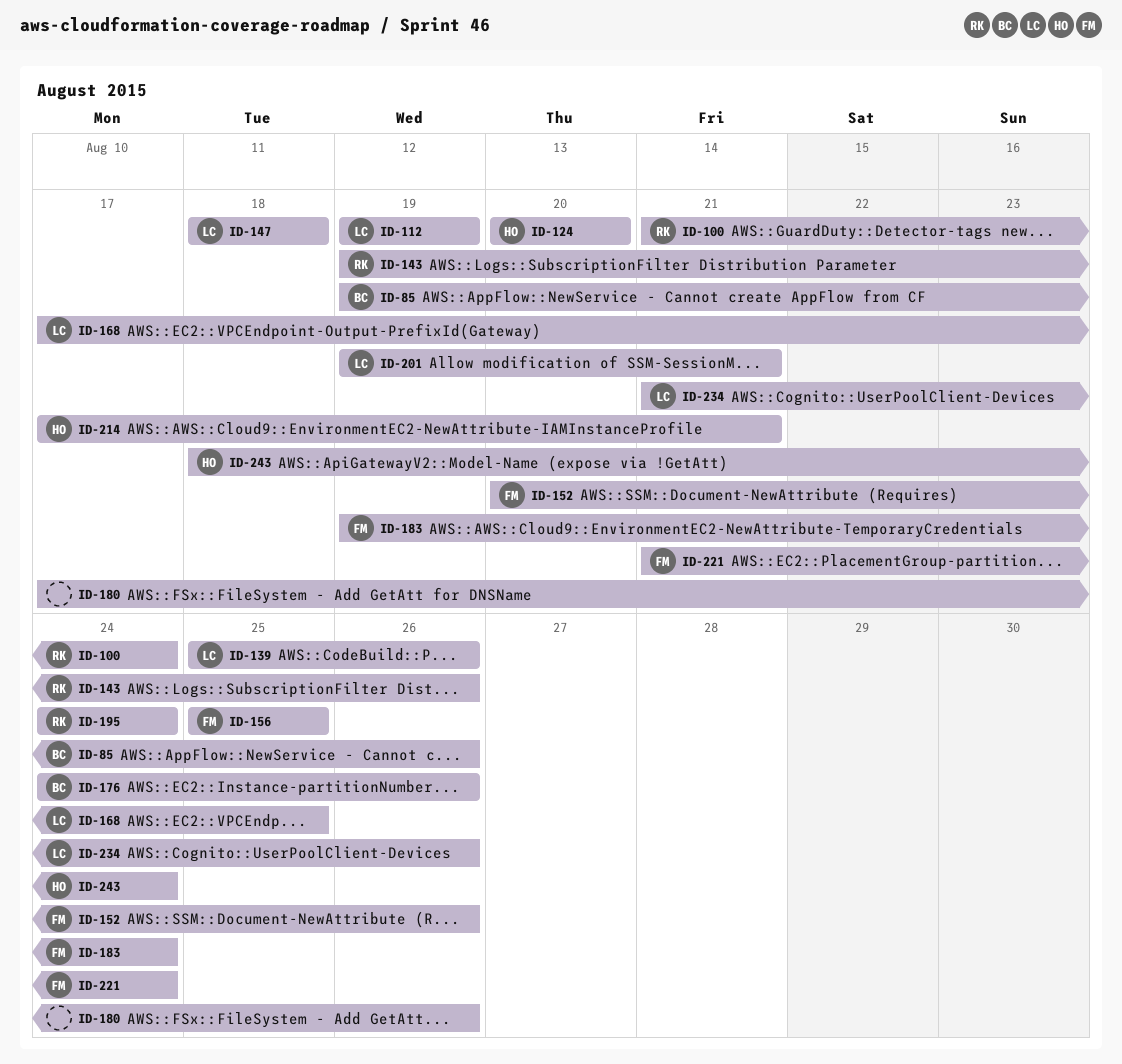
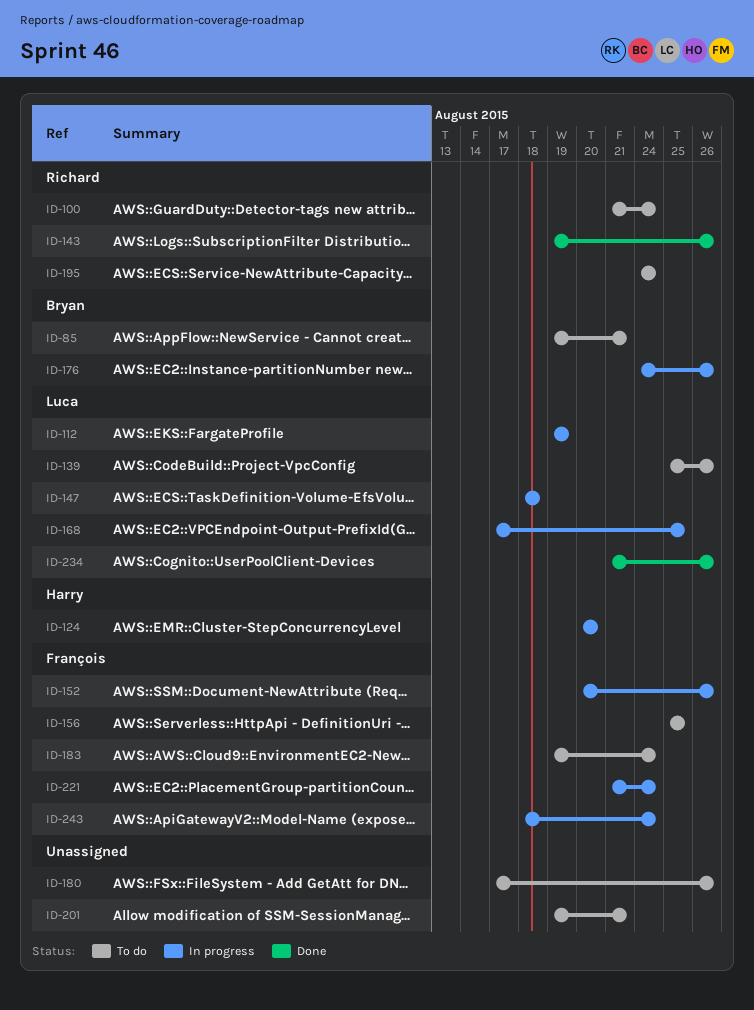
ID-85, due: Aug 26 -> Aug 21
ID-201, owner: Luca -> none
ID-214: present -> none
ID-243, owner: Harry -> François

